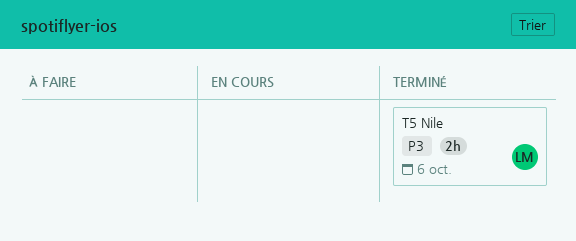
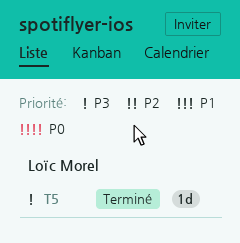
T5, estimate: 2h -> 1d

